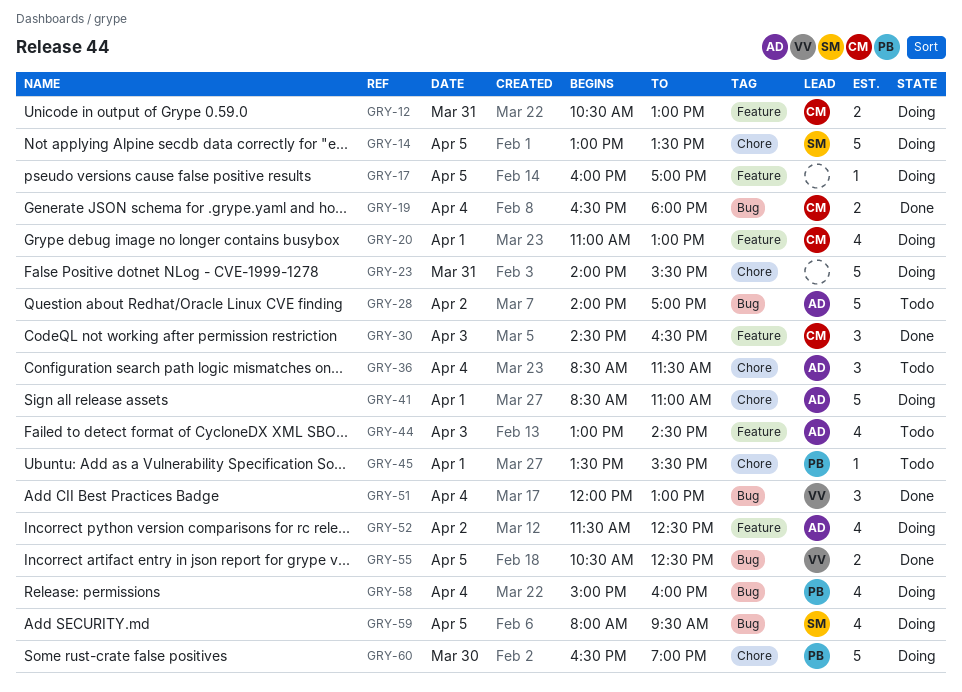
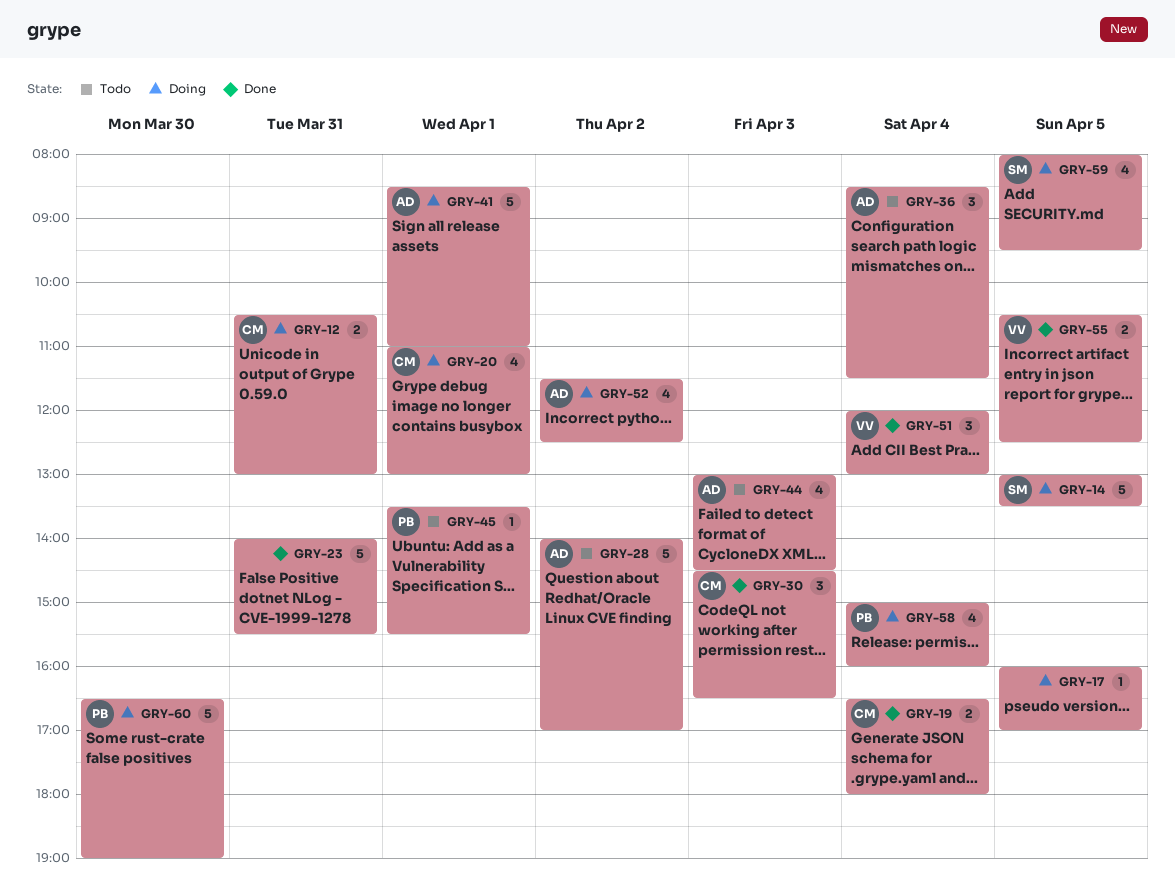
GRY-23, status: Doing -> Done

